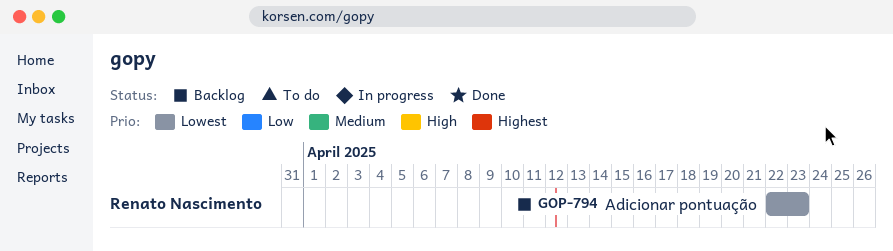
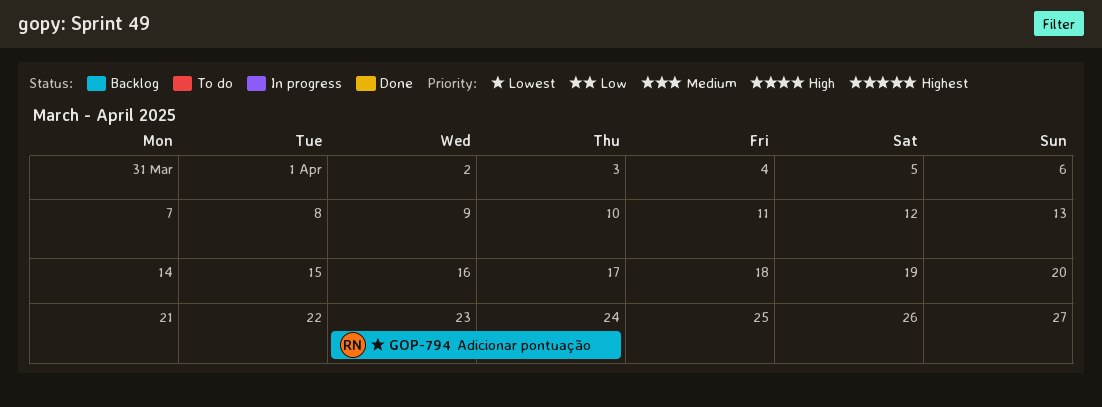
GOP-794, start: Apr 22 -> Apr 23
GOP-794, due: Apr 23 -> Apr 24

